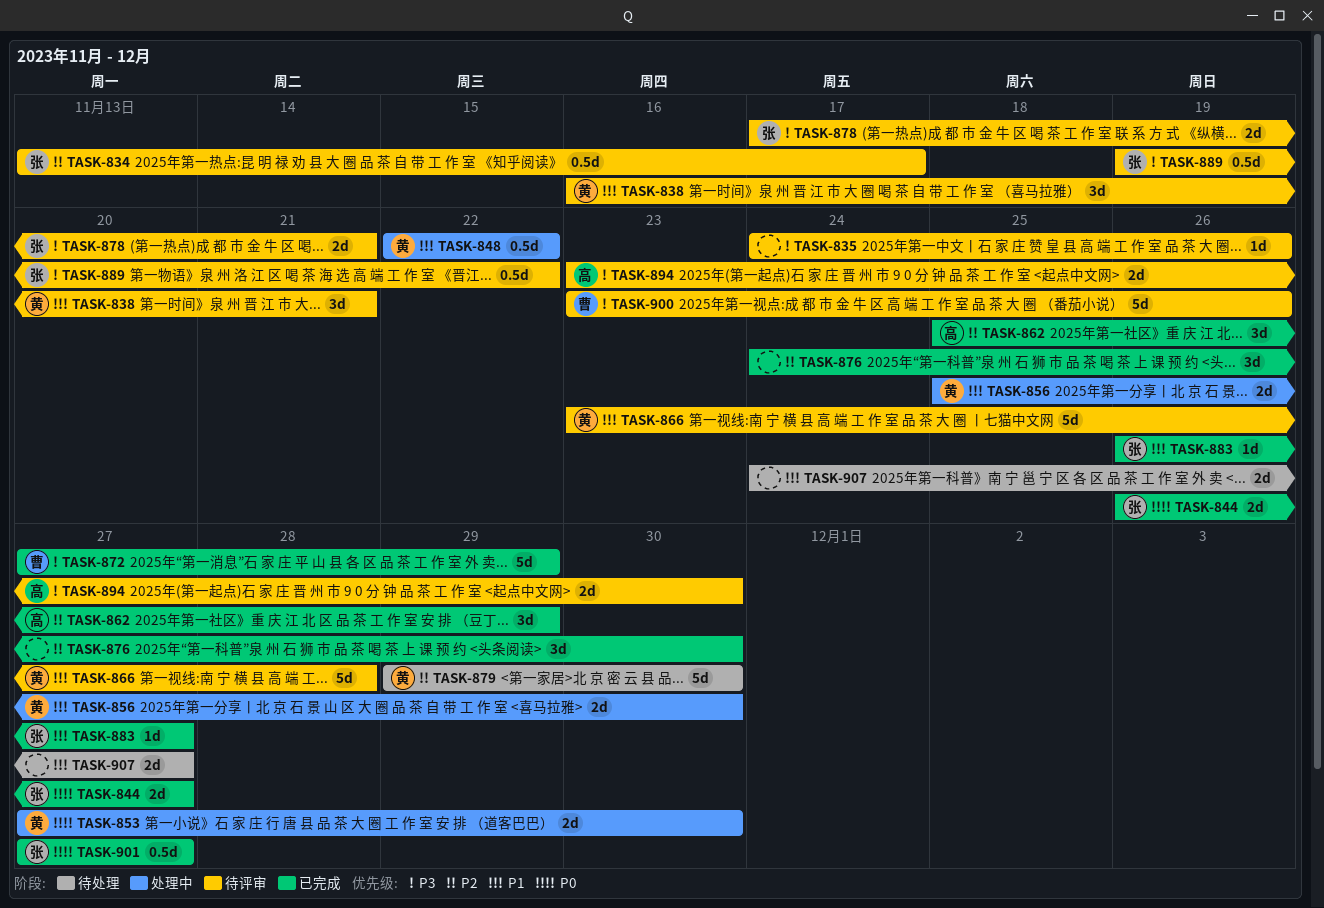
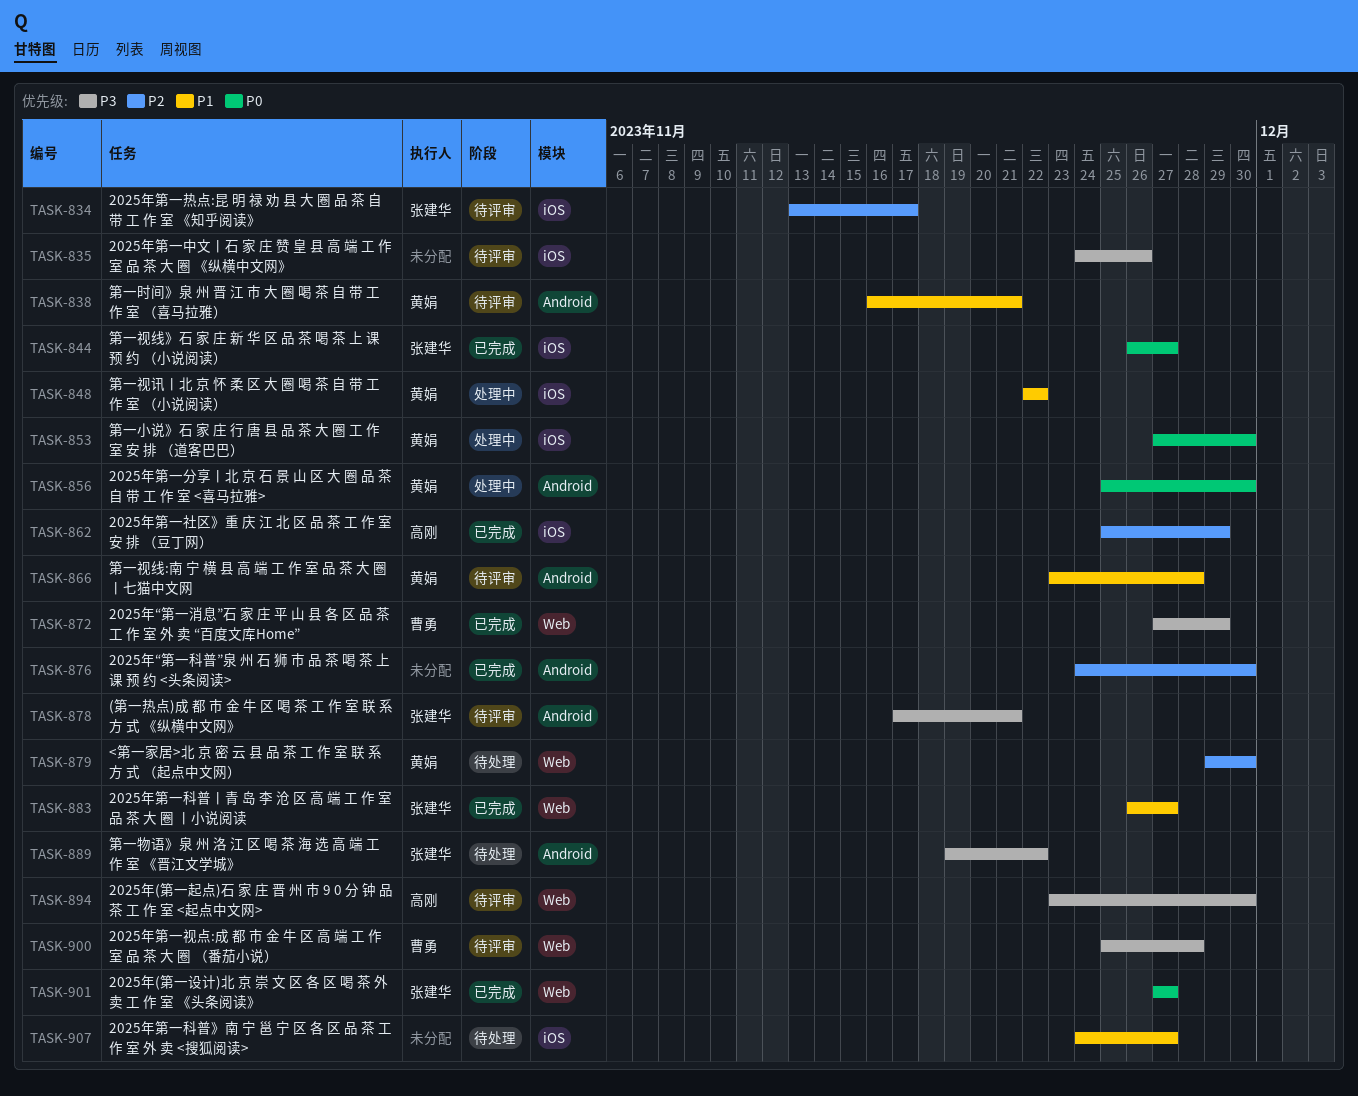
TASK-856, priority: P1 -> P0
TASK-889, status: 待评审 -> 待处理
TASK-900, start: Nov 23 -> Nov 25
TASK-900, due: Nov 26 -> Nov 28

